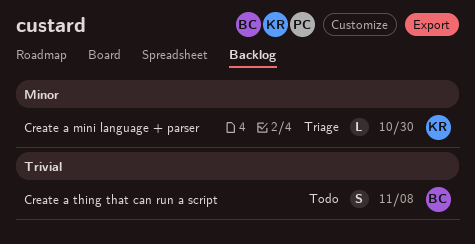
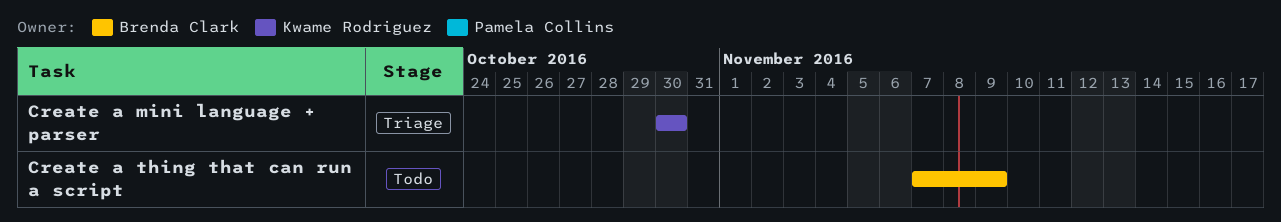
Create a thing that can run a script, due: Nov 8 -> Nov 9

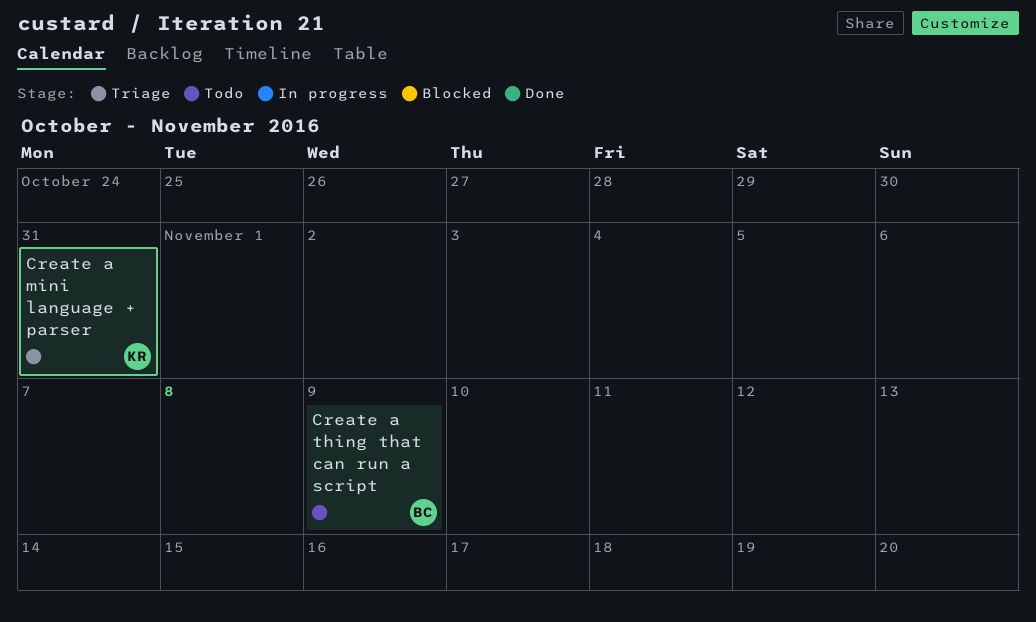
Create a mini language + parser, due: Oct 30 -> Oct 31

